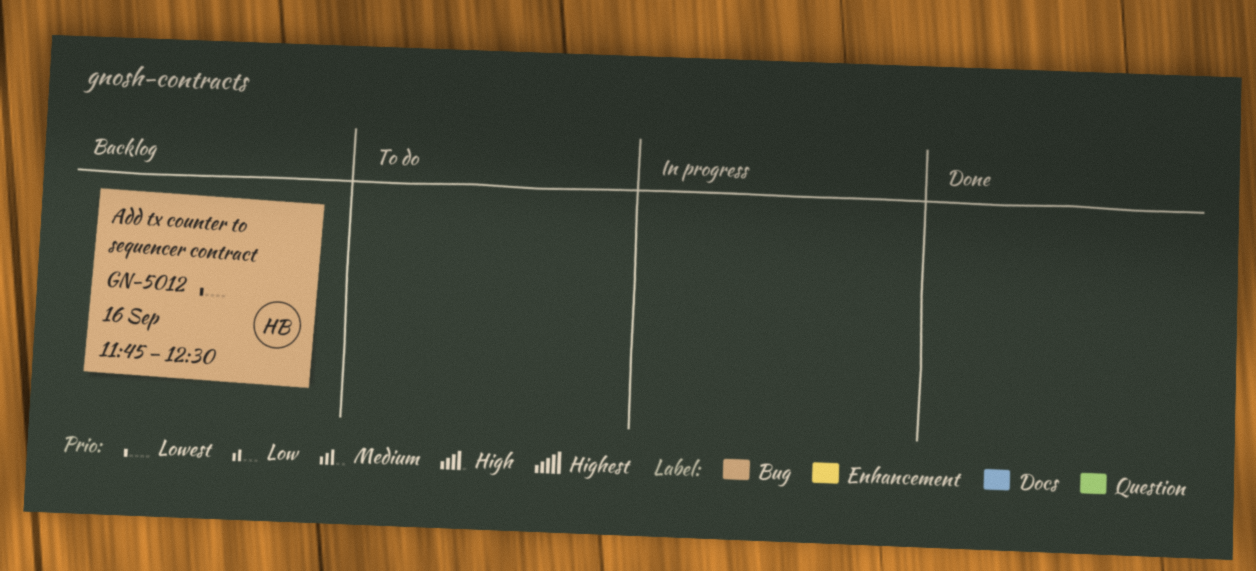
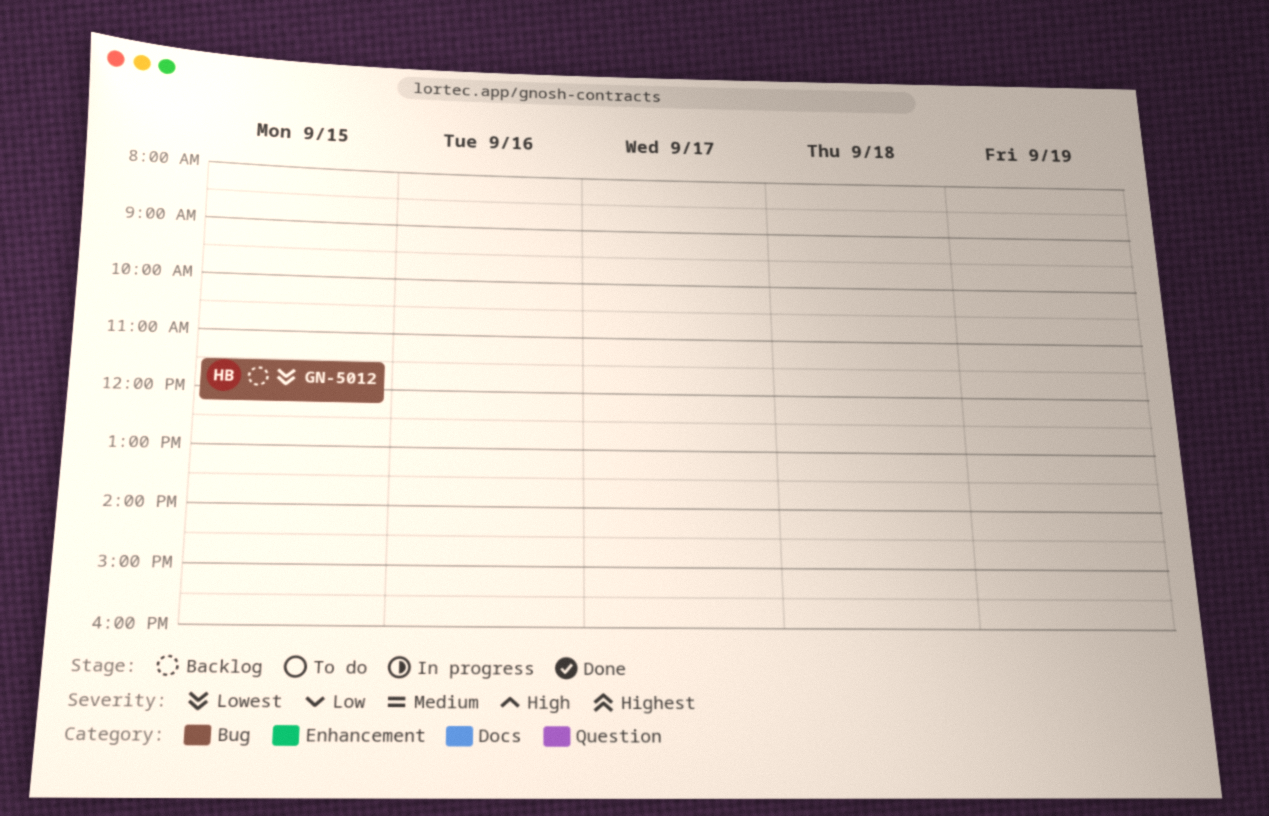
GN-5012, day: Sep 16 -> Sep 15
GN-5012, begins: 11:45 -> 11:30
GN-5012, ends: 12:30 -> 12:15

